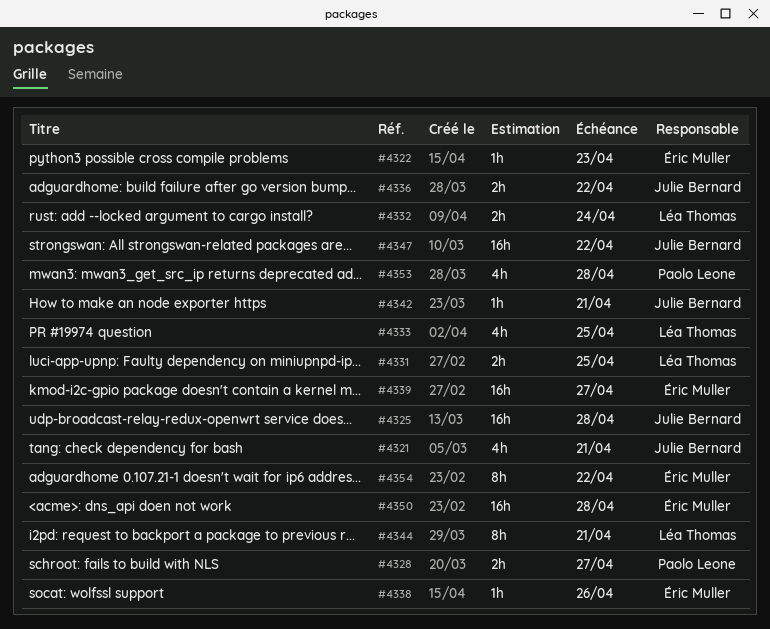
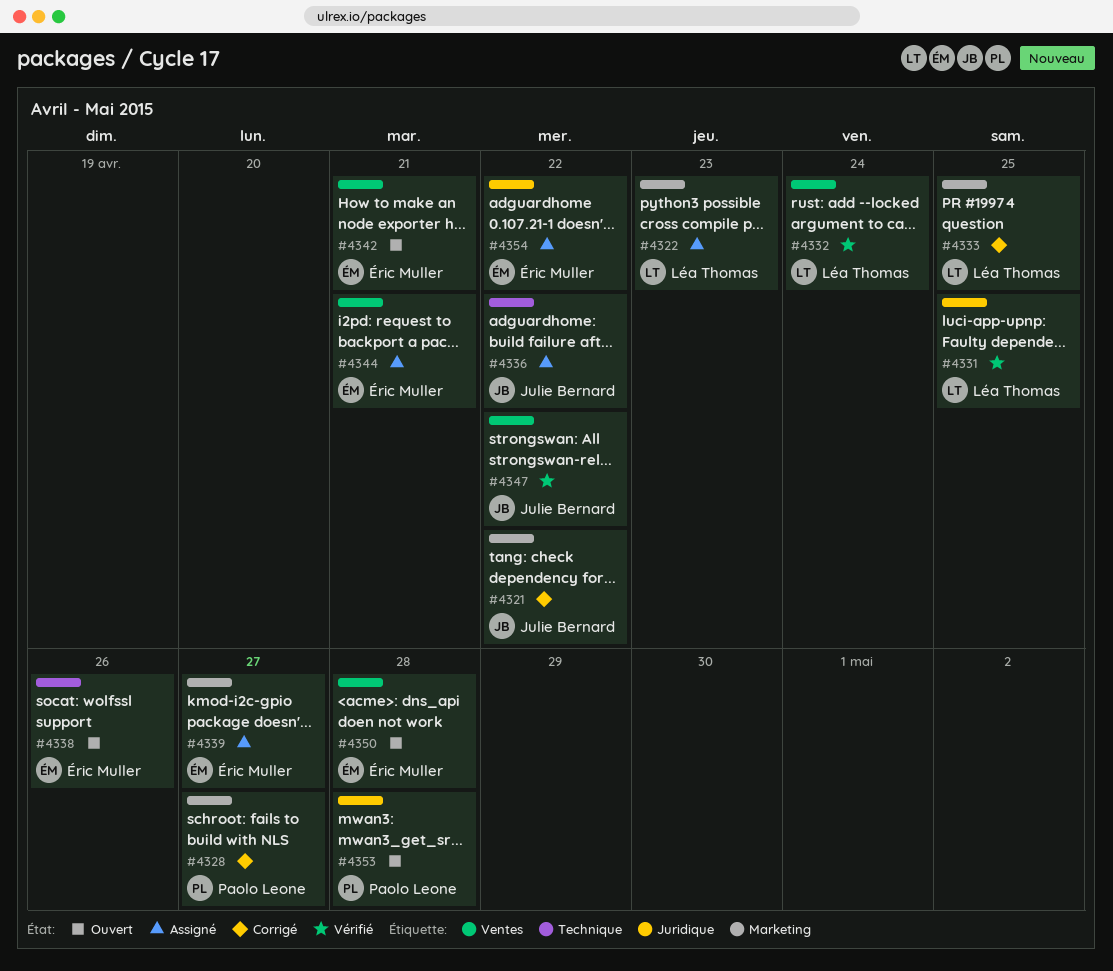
#4321, due: Apr 21 -> Apr 22
#4322, owner: Éric Muller -> Léa Thomas
#4325: present -> none
#4342, owner: Julie Bernard -> Éric Muller
#4344, owner: Léa Thomas -> Éric Muller

